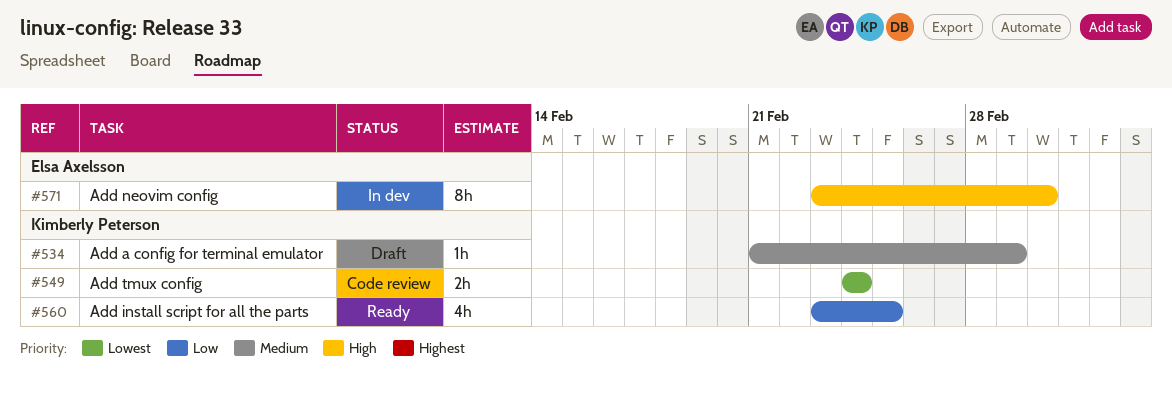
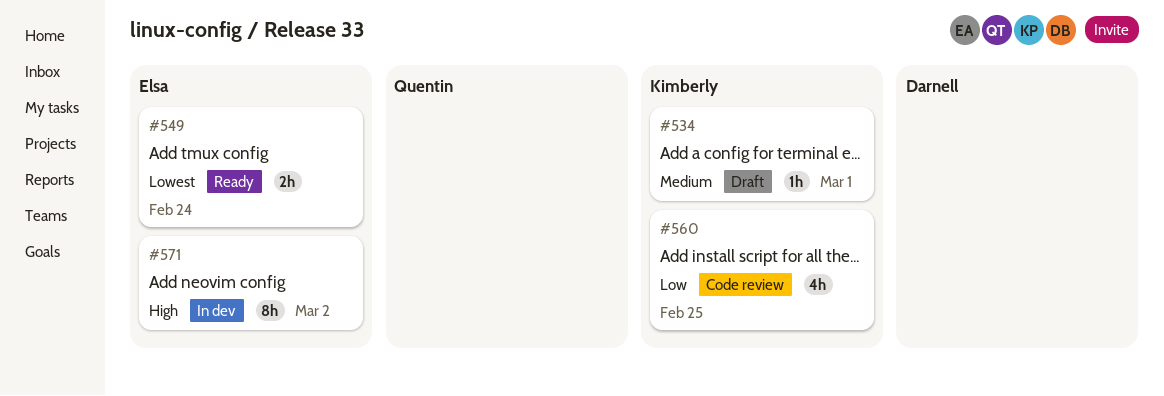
#549, status: Code review -> Ready
#549, owner: Kimberly Peterson -> Elsa Axelsson
#560, status: Ready -> Code review

